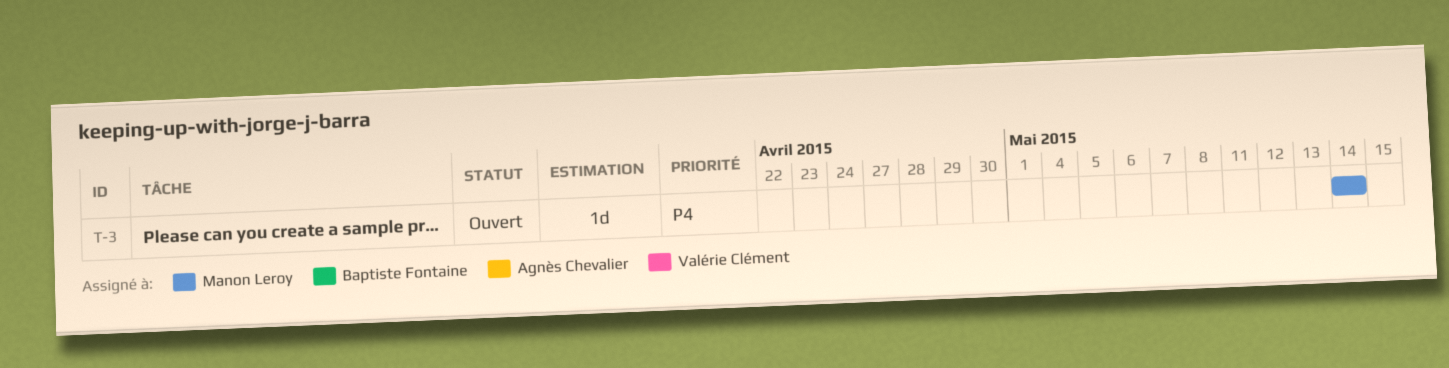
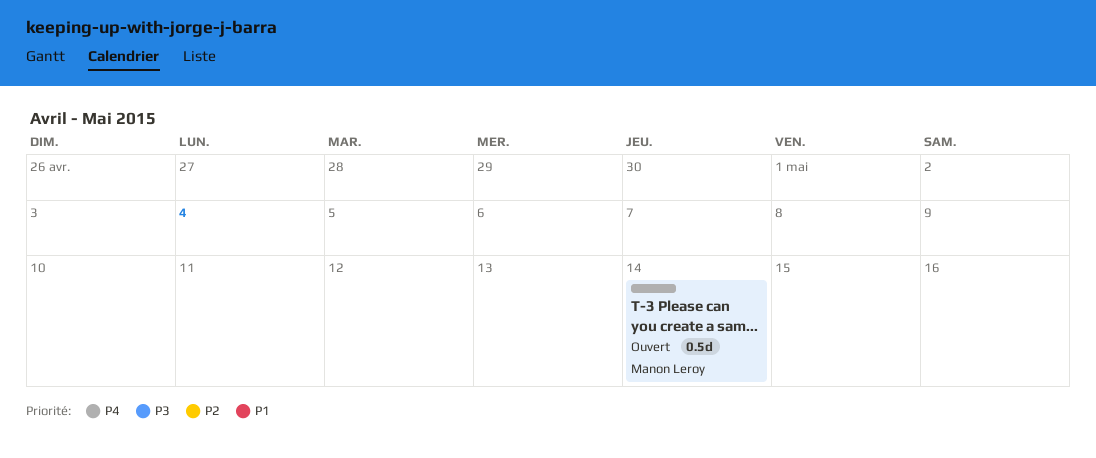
T-3, estimate: 1d -> 0.5d

